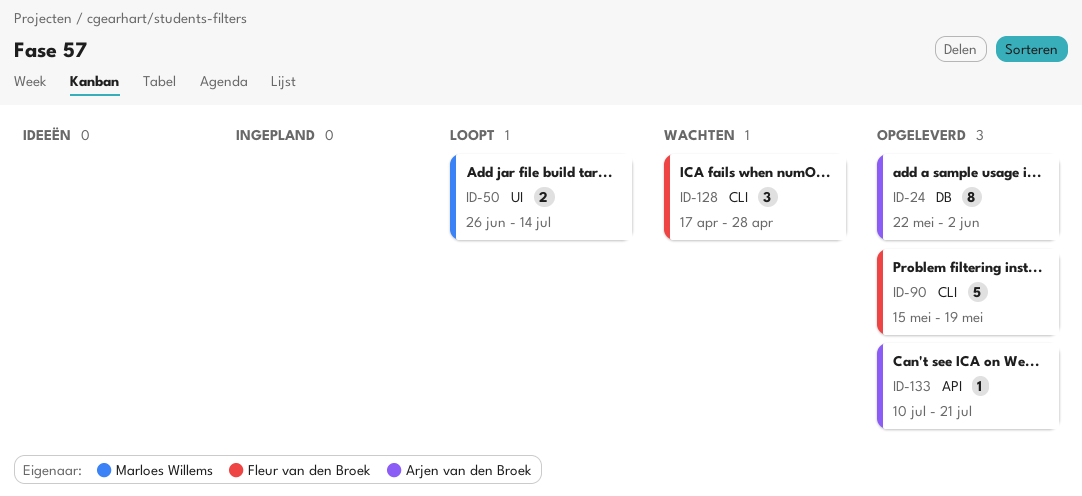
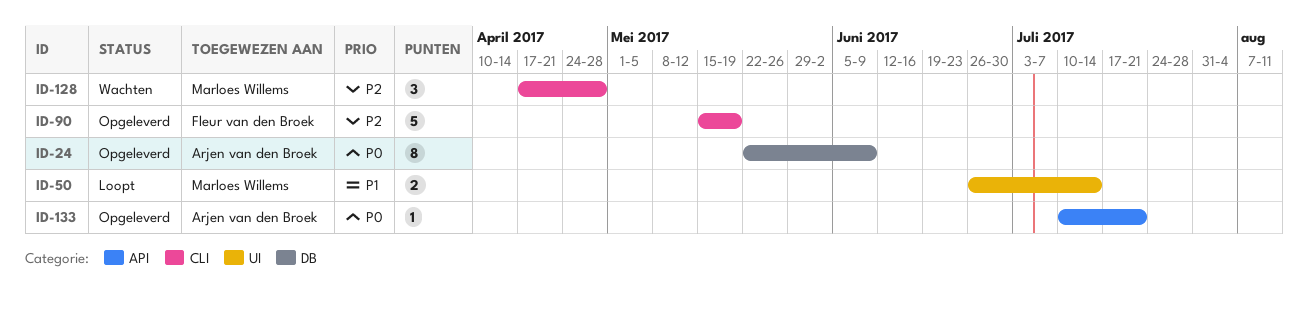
ID-24, due: Jun 2 -> Jun 9
ID-128, owner: Fleur van den Broek -> Marloes Willems

